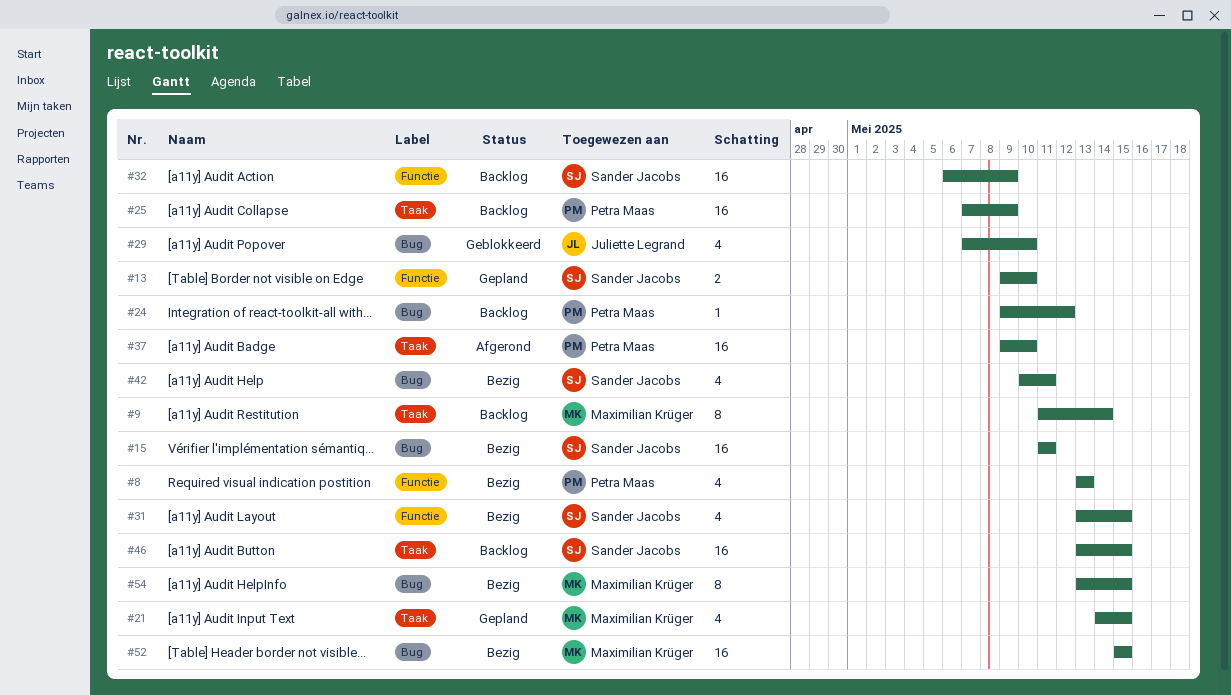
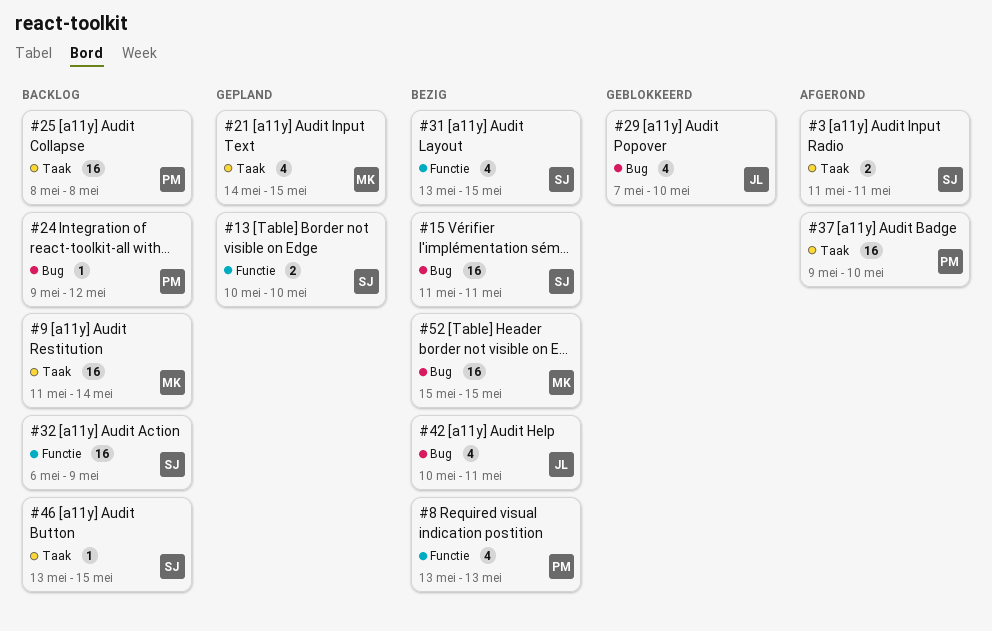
#3: none -> present
#9, estimate: 8 -> 16
#13, start: May 9 -> May 10
#25, start: May 7 -> May 8
#25, due: May 9 -> May 8
#42, owner: Sander Jacobs -> Juliette Legrand
#46, estimate: 16 -> 1
#54: present -> none

